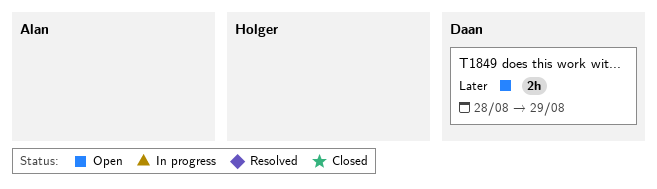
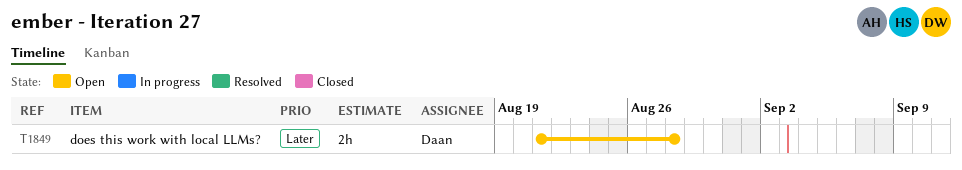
T1849, start: Aug 28 -> Aug 21
T1849, due: Aug 29 -> Aug 28

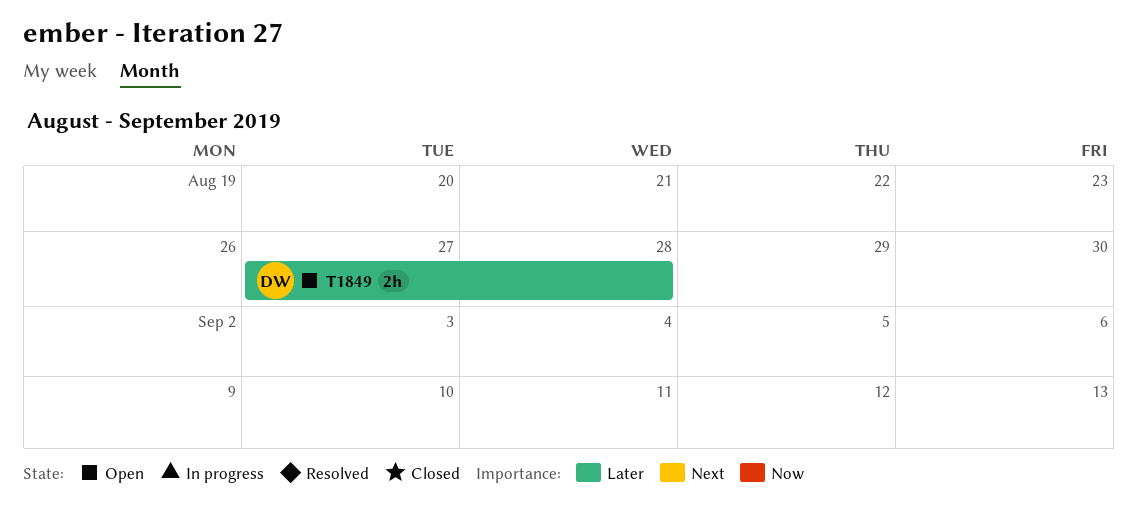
T1849, start: Aug 21 -> Aug 27

